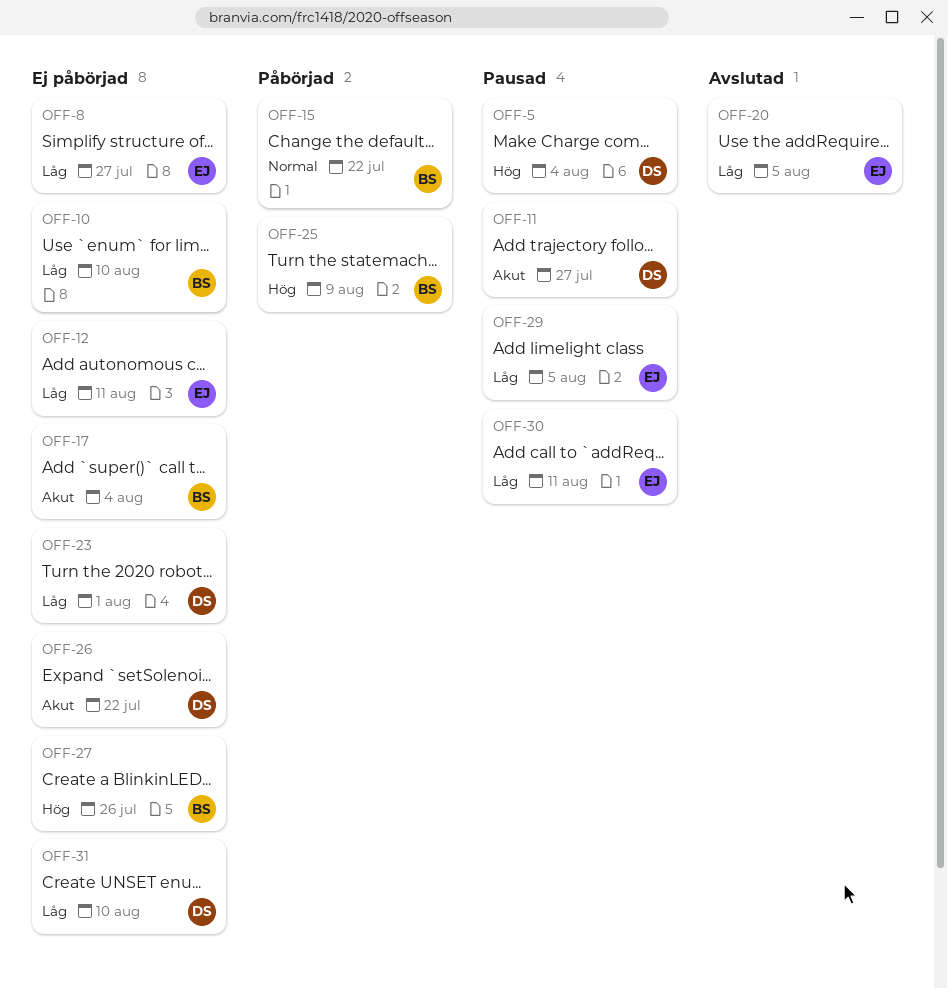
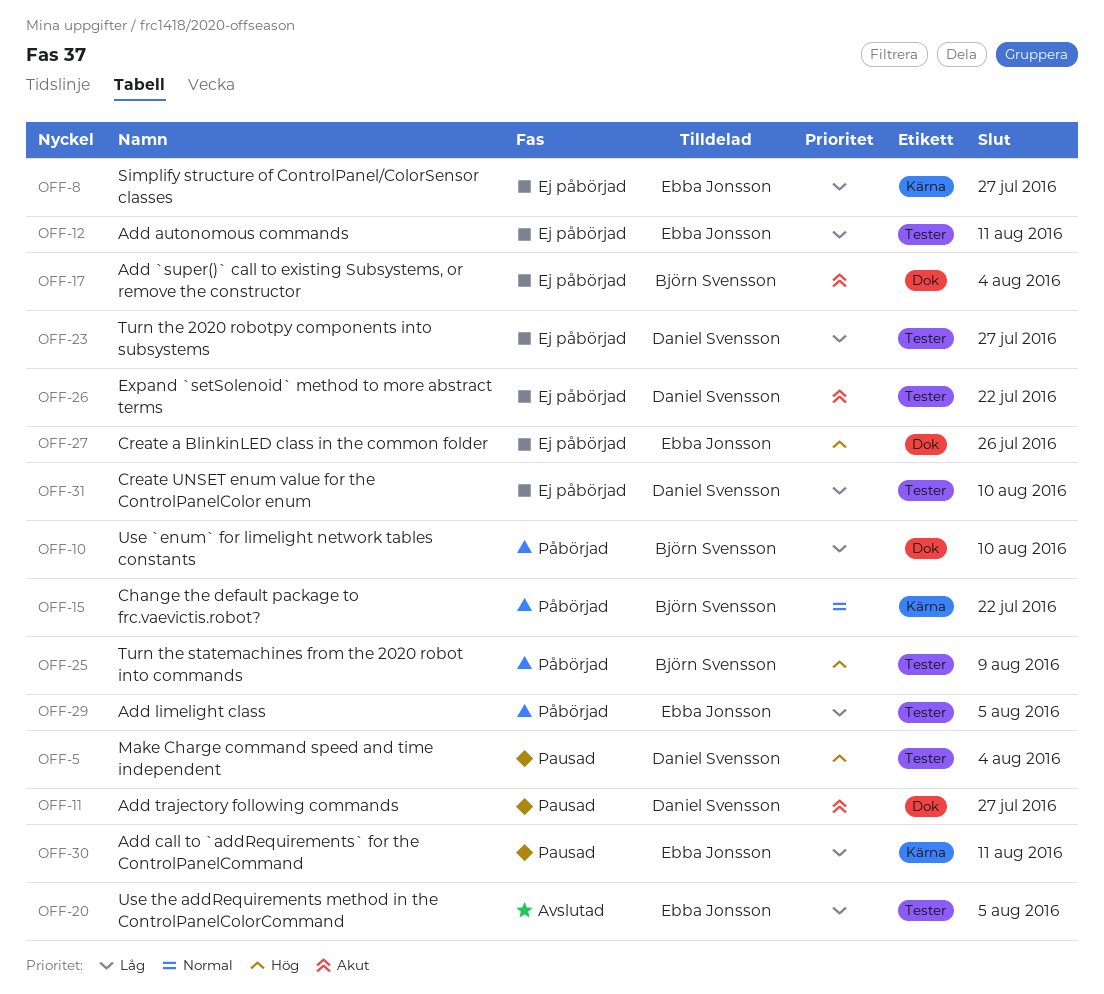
OFF-10, status: Ej påbörjad -> Påbörjad
OFF-23, due: Aug 1 -> Jul 27
OFF-27, owner: Björn Svensson -> Ebba Jonsson
OFF-29, status: Pausad -> Påbörjad

